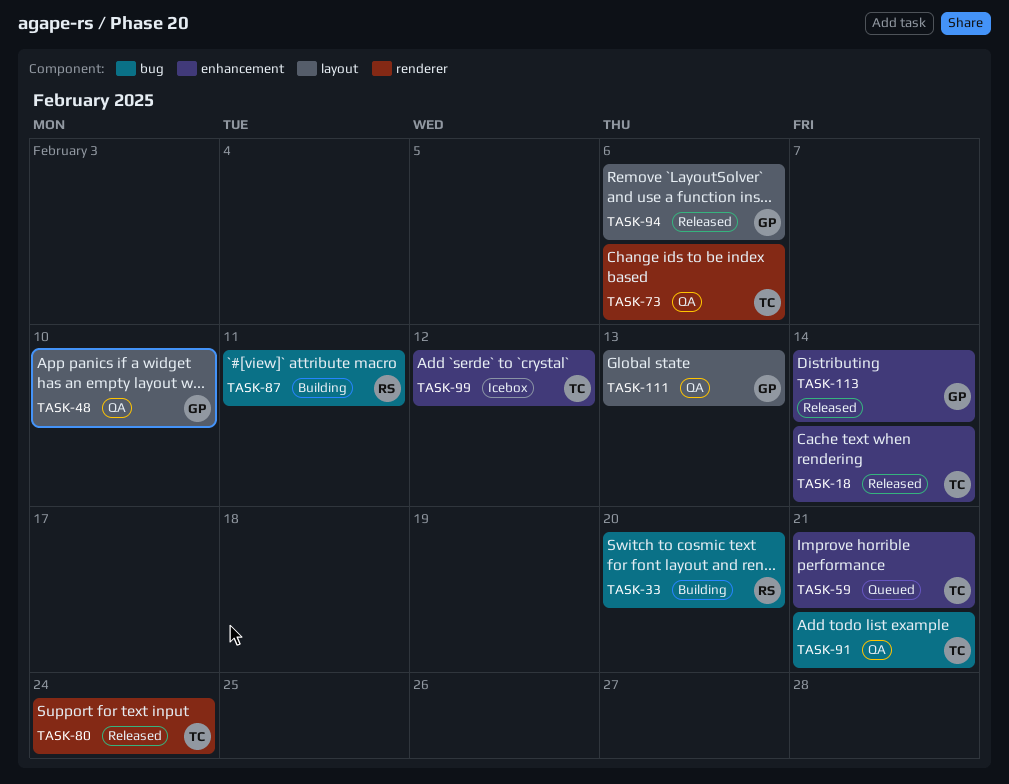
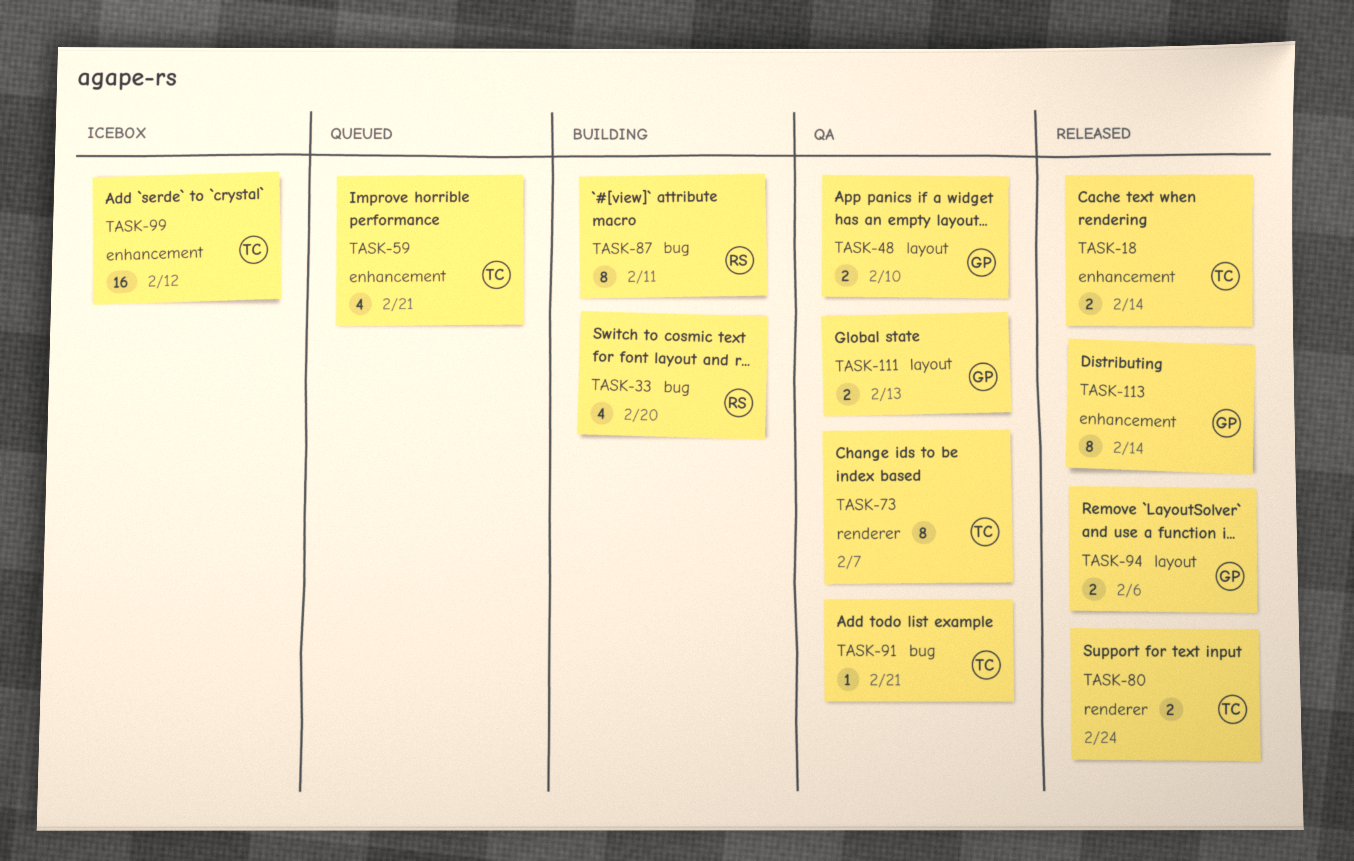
TASK-73, due: Feb 6 -> Feb 7

